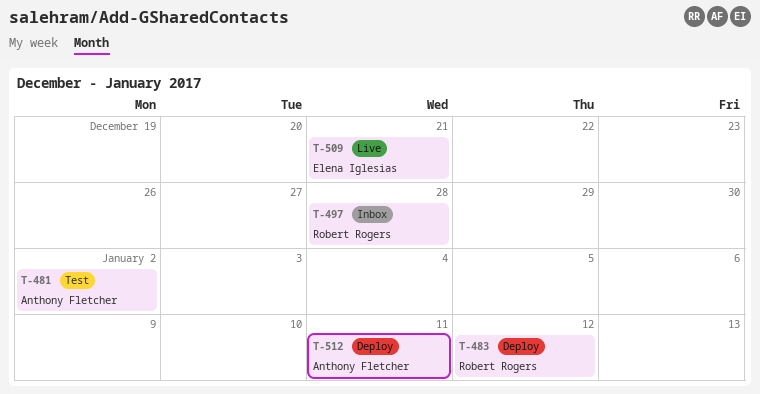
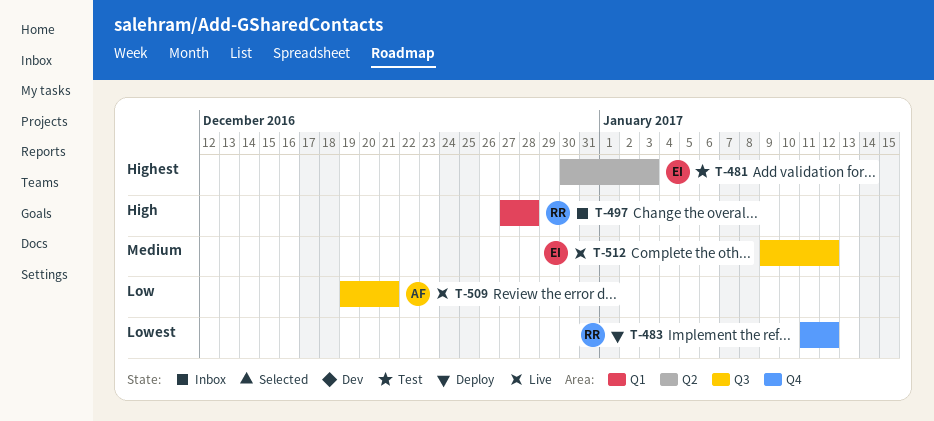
T-481, owner: Anthony Fletcher -> Elena Iglesias
T-481, due: Jan 2 -> Jan 3
T-509, owner: Elena Iglesias -> Anthony Fletcher
T-512, status: Deploy -> Live
T-512, owner: Anthony Fletcher -> Elena Iglesias
T-512, due: Jan 11 -> Jan 12

